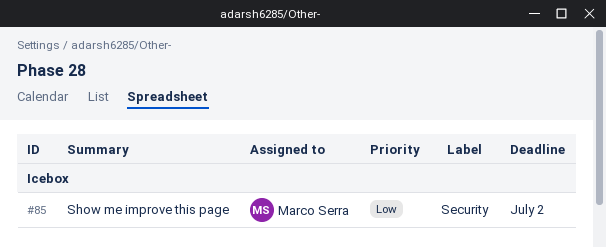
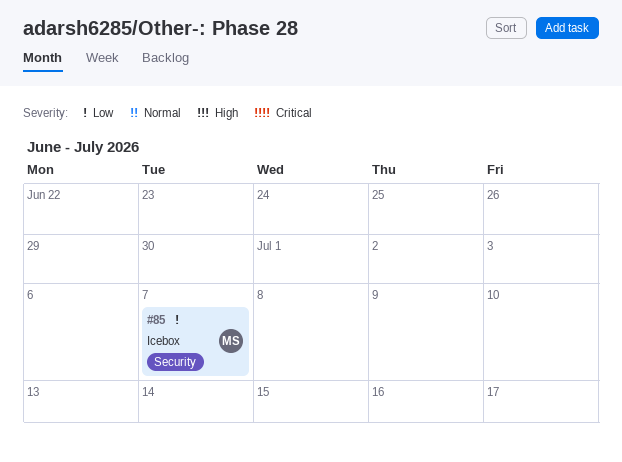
#85, due: Jul 2 -> Jul 7

